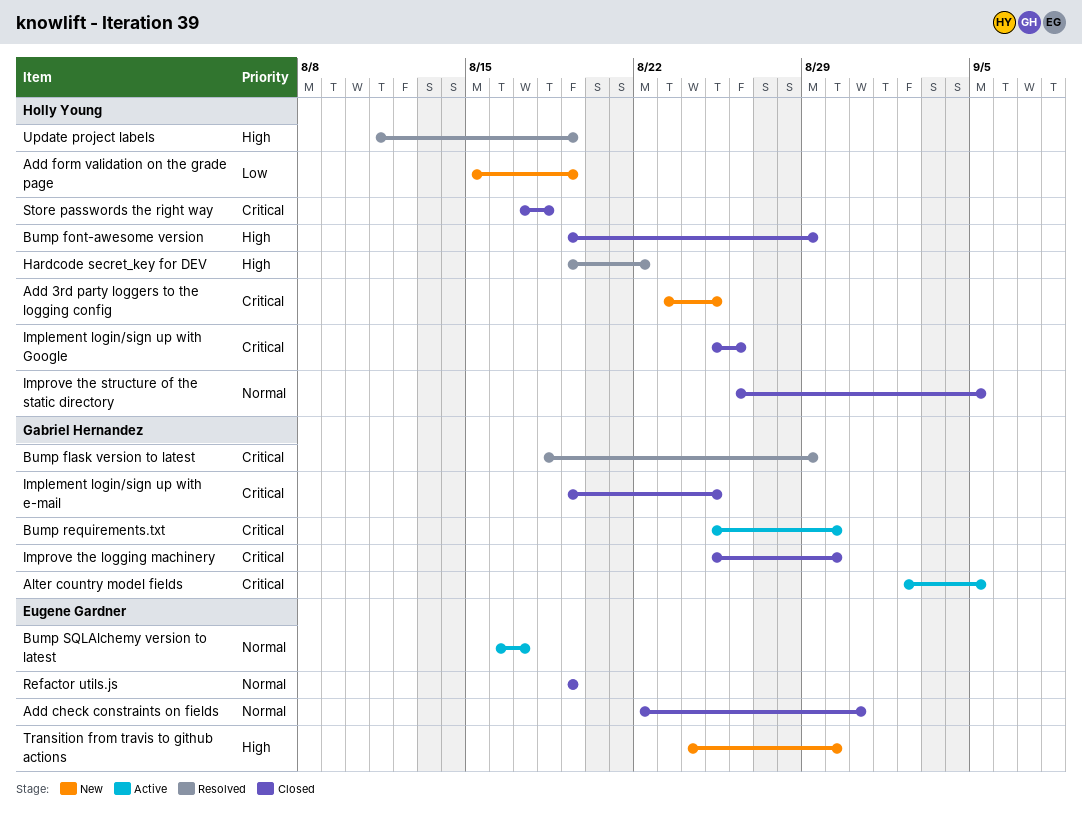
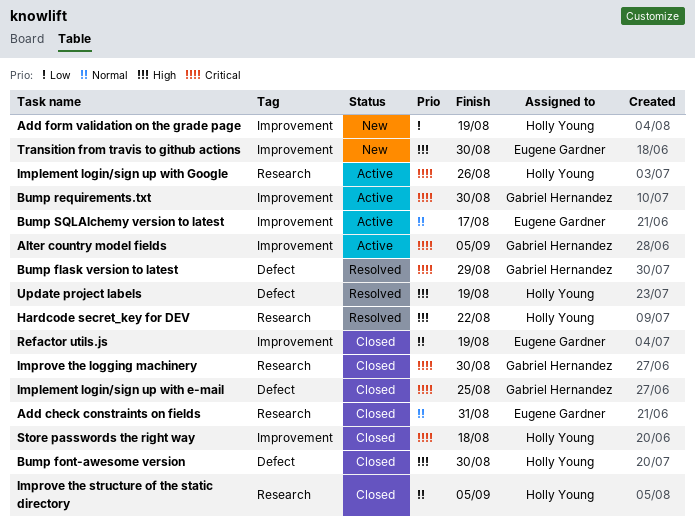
Add 3rd party loggers to the logging config: present -> none
Bump font-awesome version, due: Aug 29 -> Aug 30
Implement login/sign up with Google, status: Closed -> Active

